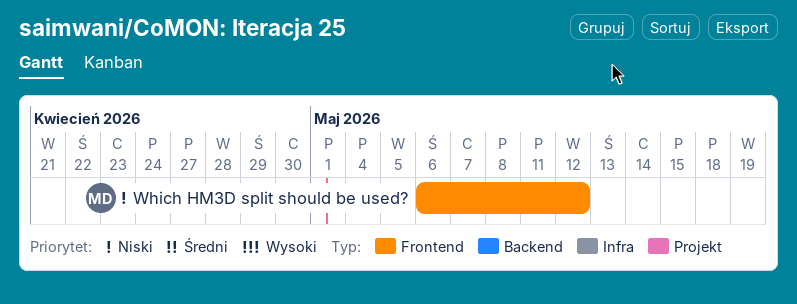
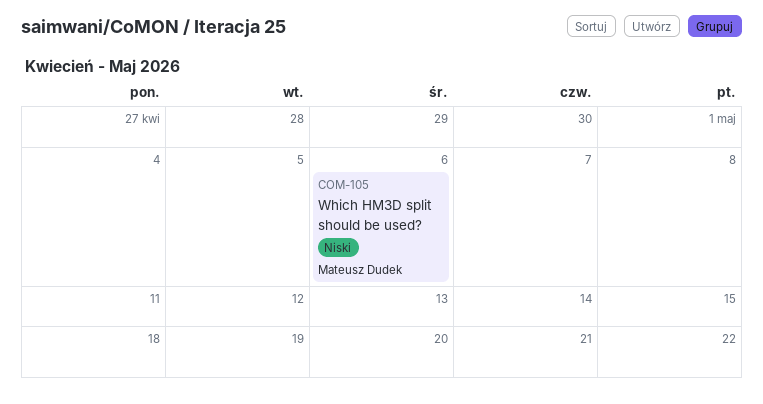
Which HM3D split should be used?, due: May 12 -> May 6

